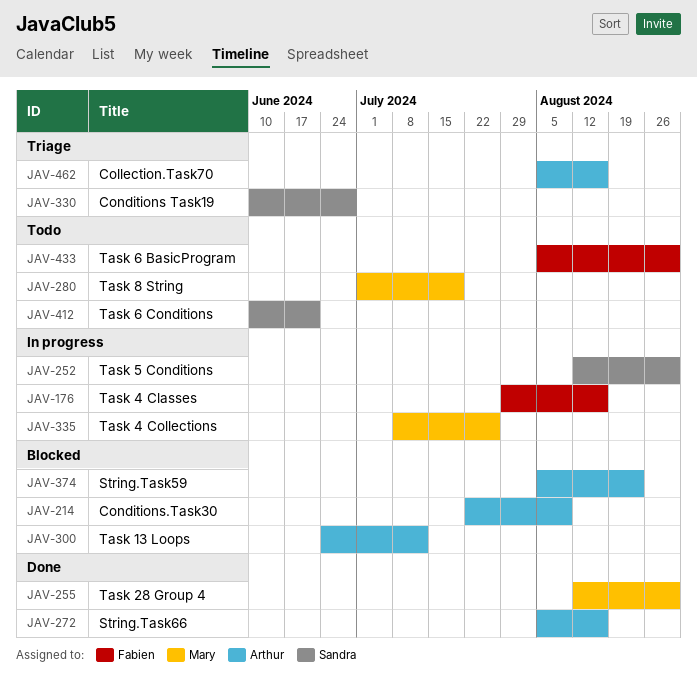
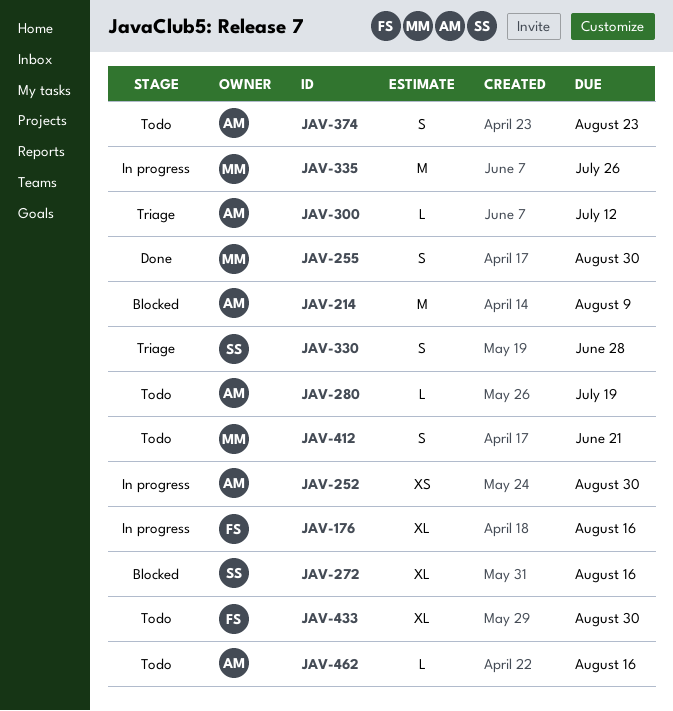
JAV-252, owner: Sandra -> Arthur
JAV-272, status: Done -> Blocked
JAV-272, owner: Arthur -> Sandra
JAV-280, owner: Mary -> Arthur
JAV-300, status: Blocked -> Triage
JAV-374, status: Blocked -> Todo
JAV-412, owner: Sandra -> Mary
JAV-462, status: Triage -> Todo

